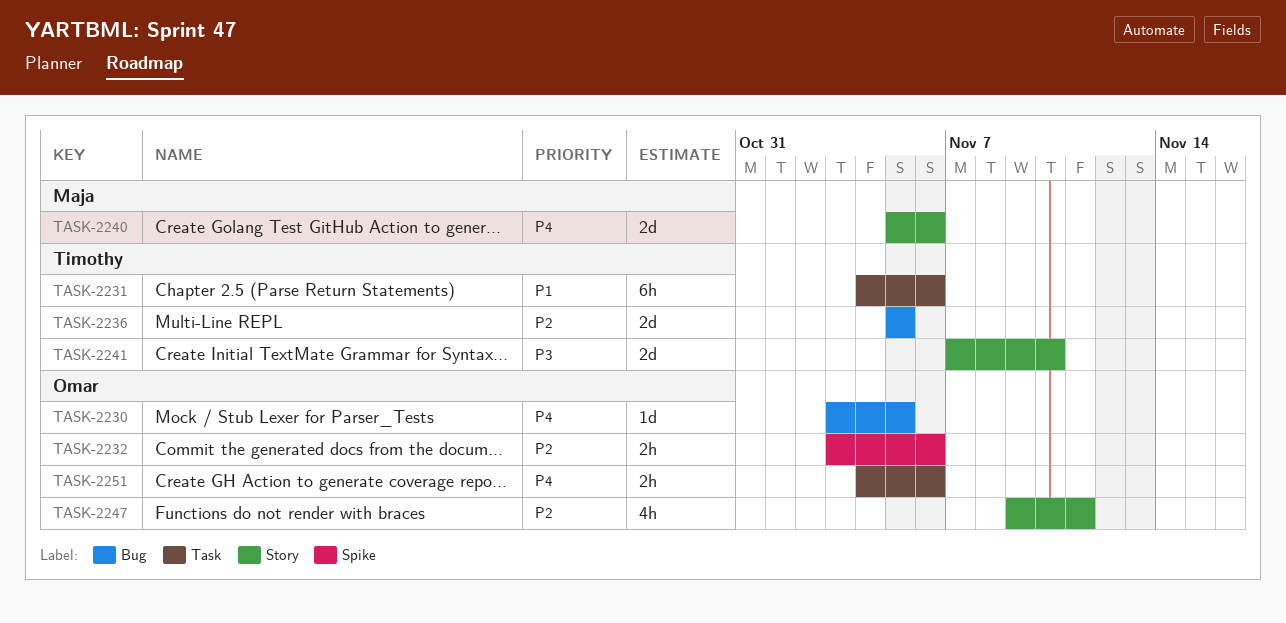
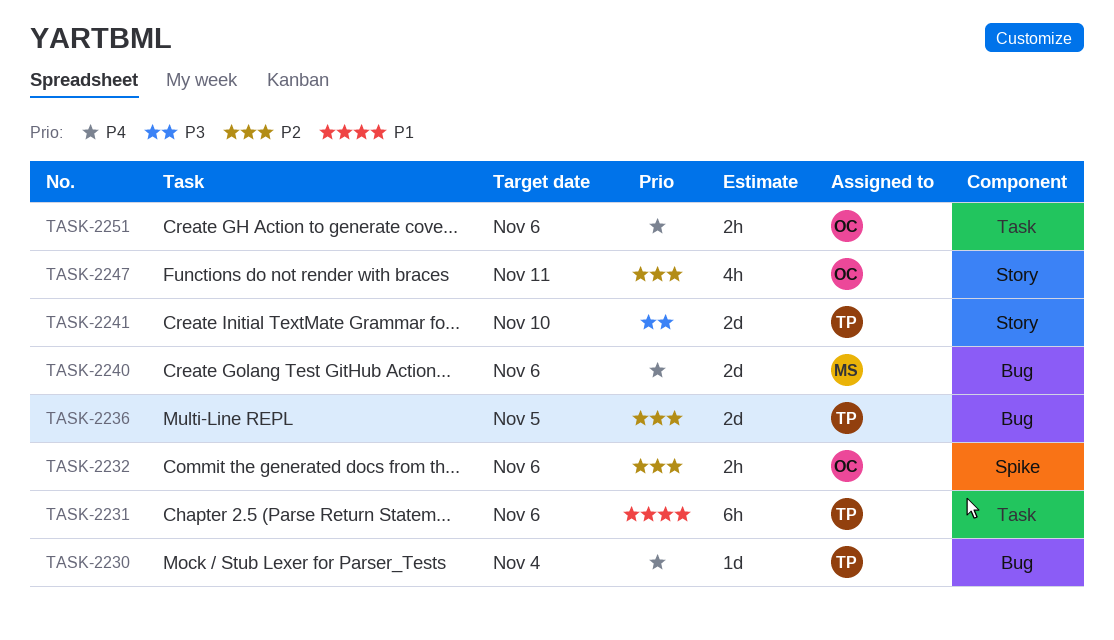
TASK-2230, owner: Omar -> Timothy
TASK-2230, due: Nov 5 -> Nov 4
TASK-2240, label: Story -> Bug

